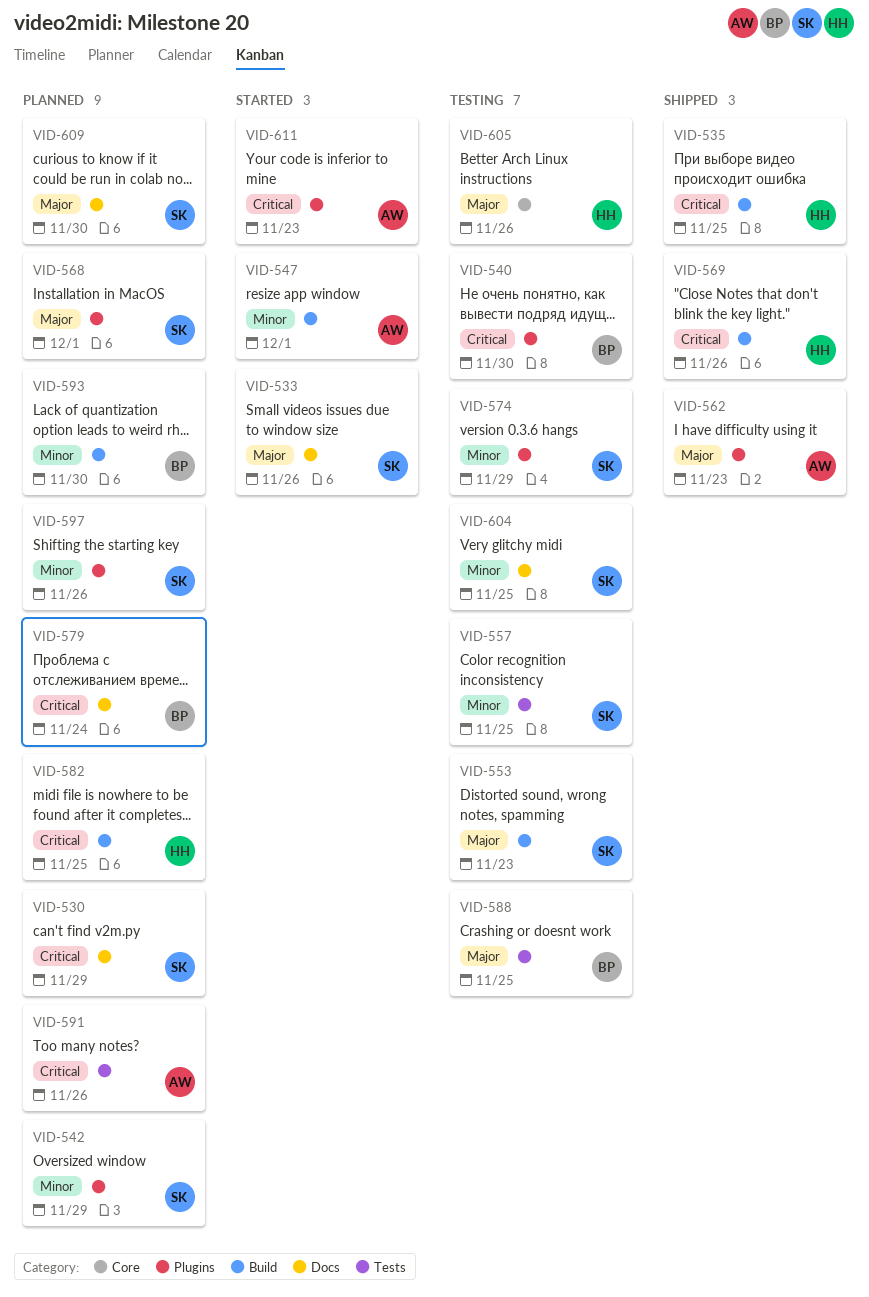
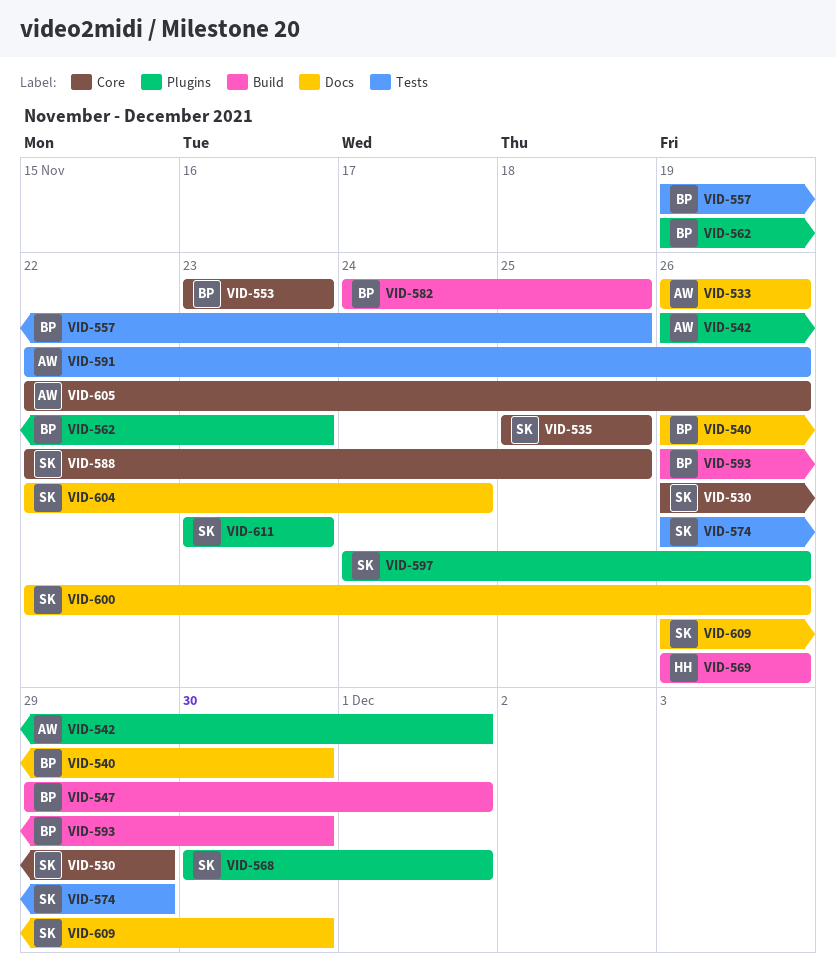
VID-530, label: Docs -> Core
VID-533, owner: SK -> AW
VID-535, owner: HH -> SK
VID-535, label: Build -> Core
VID-540, label: Plugins -> Docs
VID-542, owner: SK -> AW
VID-542, due: Nov 29 -> Dec 1
VID-547, owner: AW -> BP
VID-553, owner: SK -> BP
VID-553, label: Build -> Core
VID-557, owner: SK -> BP
VID-562, owner: AW -> BP
VID-574, label: Plugins -> Tests
VID-579: present -> none
VID-582, owner: HH -> BP
VID-588, owner: BP -> SK
VID-588, label: Tests -> Core
VID-600: none -> present
VID-604, due: Nov 25 -> Nov 24
VID-605, owner: HH -> AW
VID-611, owner: AW -> SK

